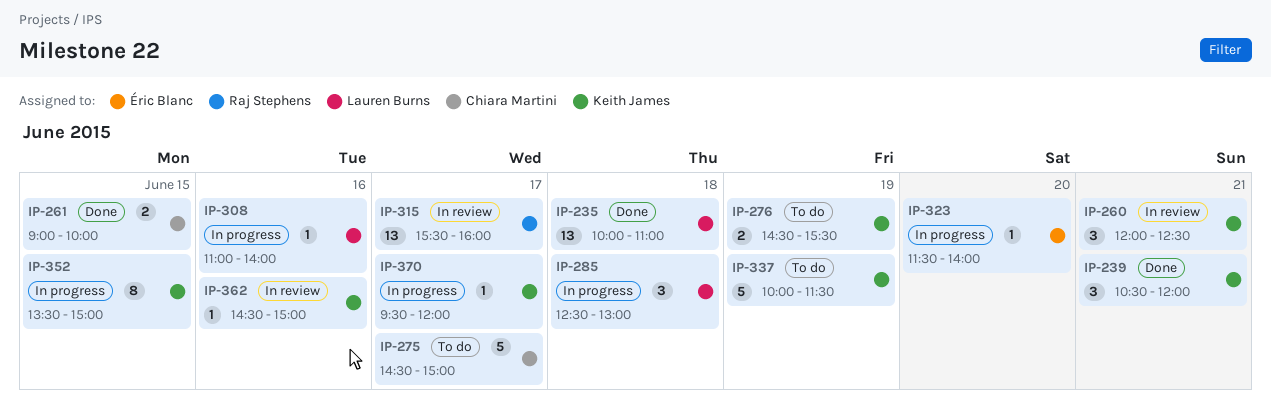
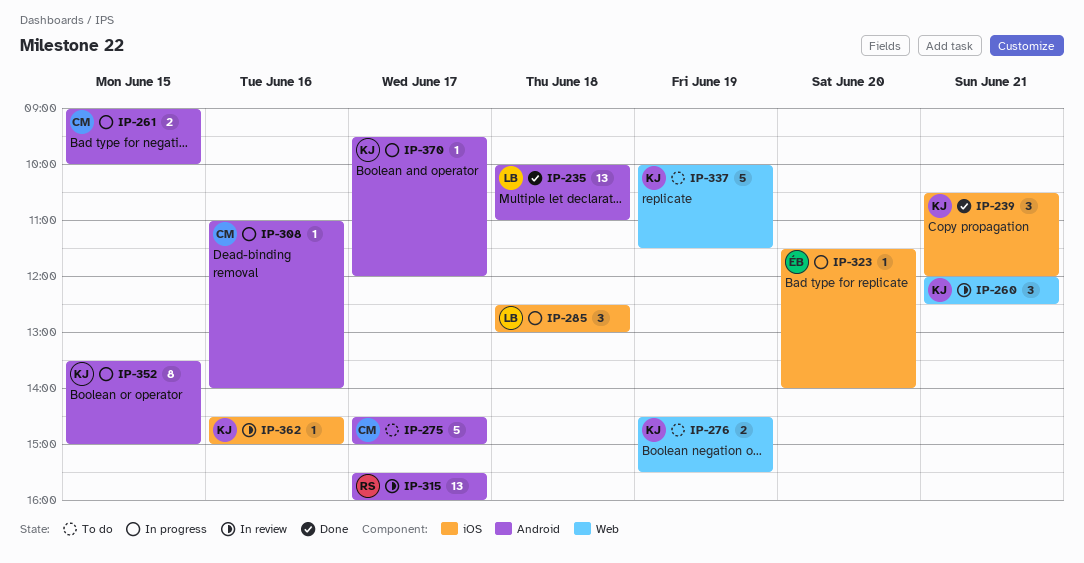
IP-261, status: Done -> In progress
IP-308, owner: Lauren Burns -> Chiara Martini

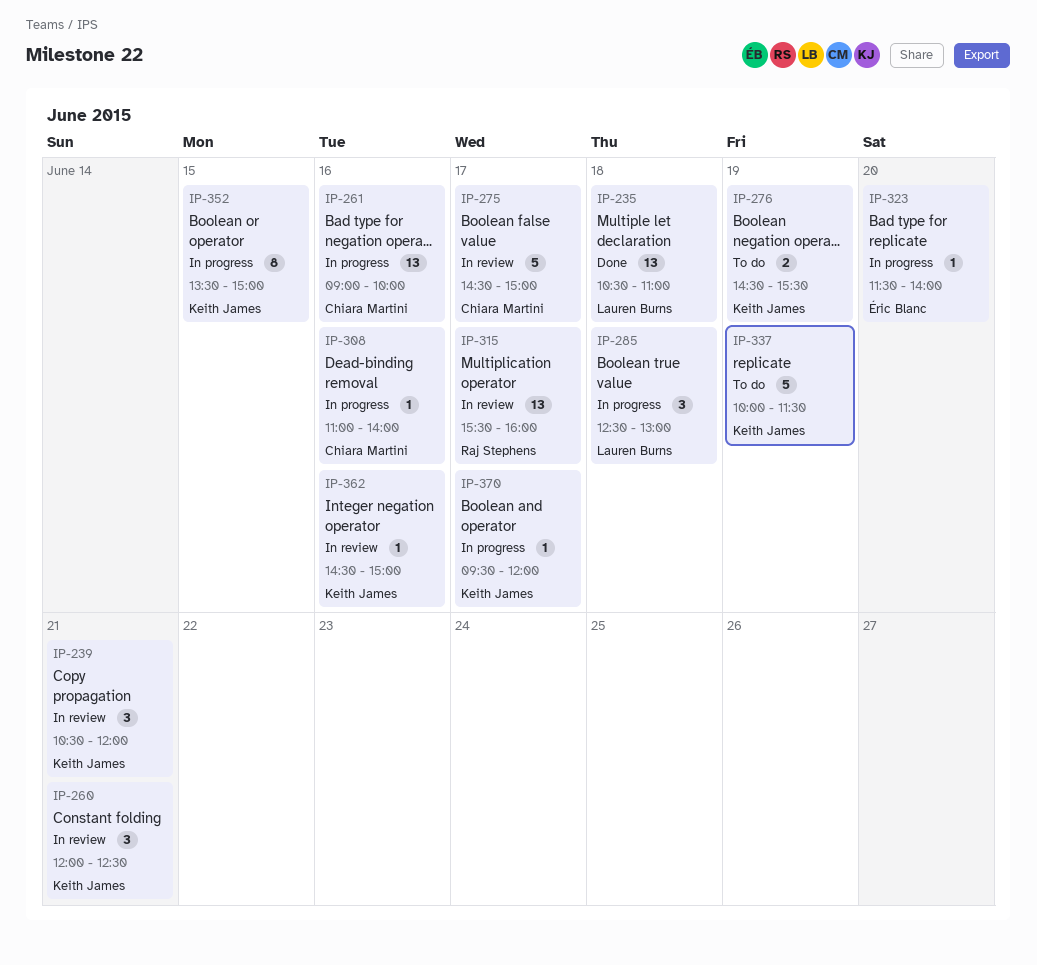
IP-235, begins: 10:00 -> 10:30
IP-239, status: Done -> In review
IP-261, estimate: 2 -> 13
IP-261, day: Jun 15 -> Jun 16
IP-275, status: To do -> In review

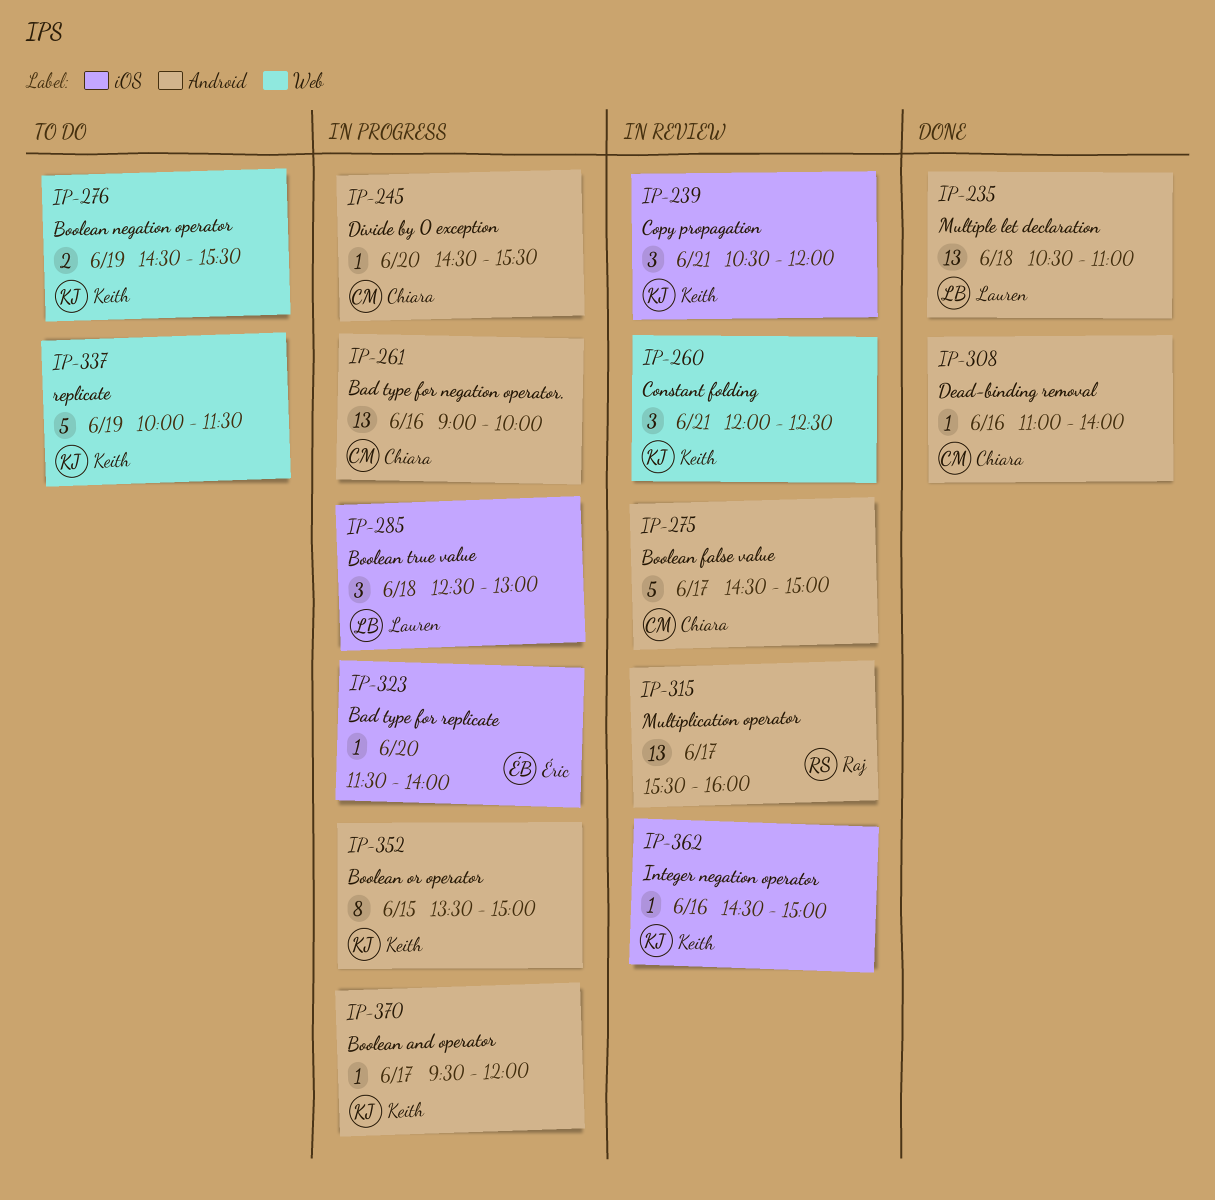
IP-245: none -> present
IP-308, status: In progress -> Done

